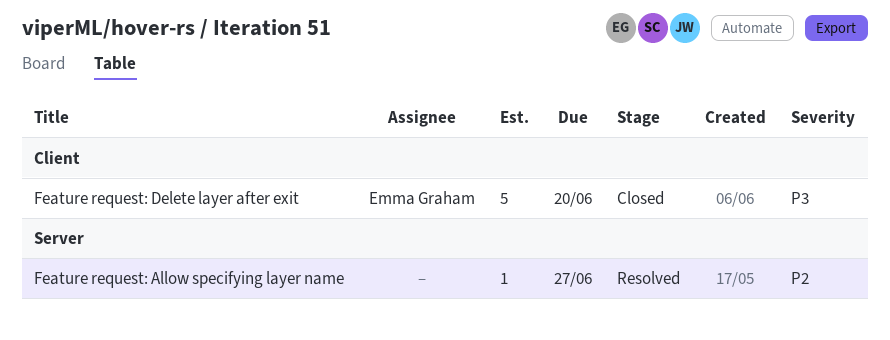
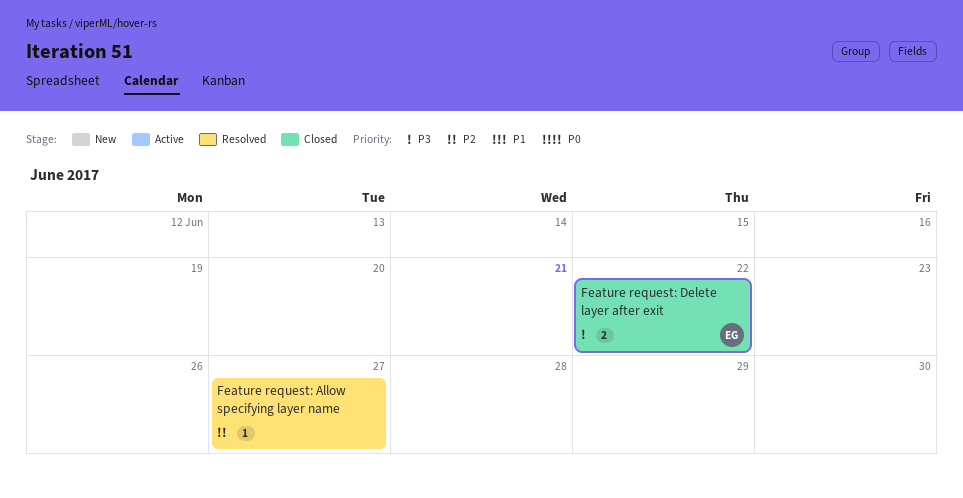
Feature request: Delete layer after exit, estimate: 5 -> 2
Feature request: Delete layer after exit, due: Jun 20 -> Jun 22

